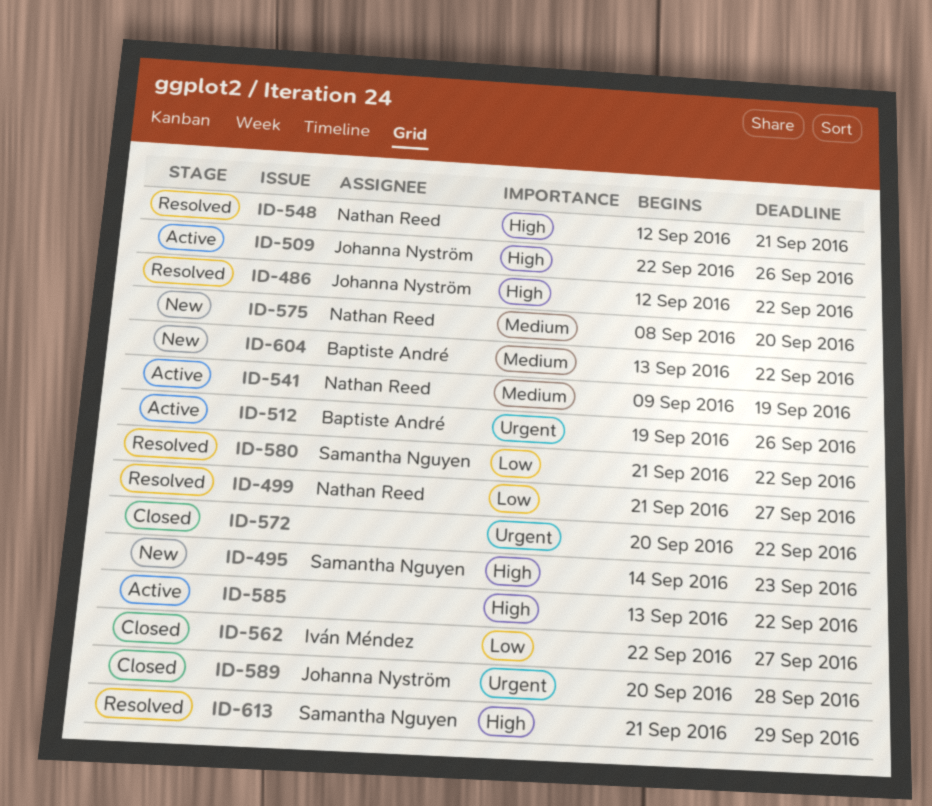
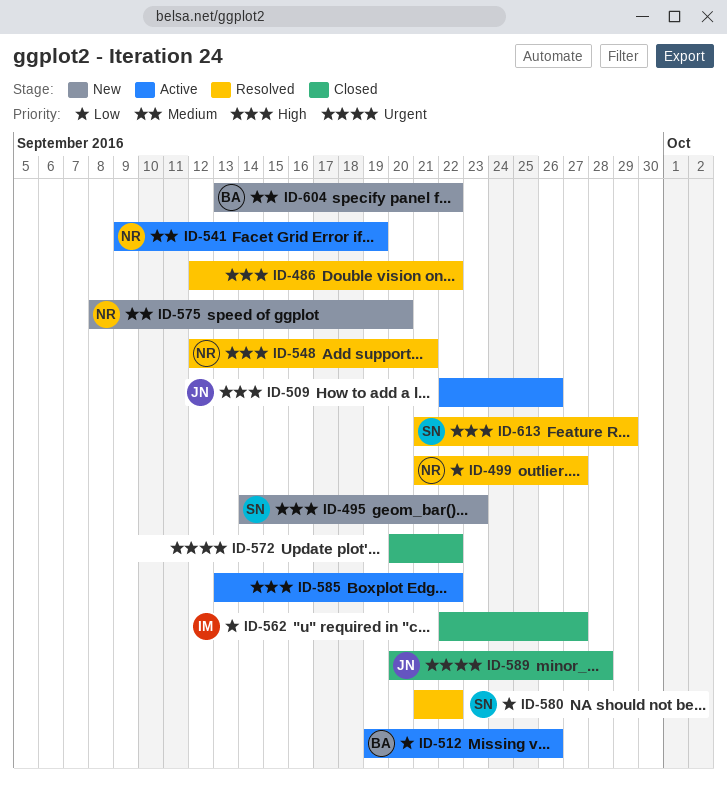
ID-486, owner: Johanna Nyström -> none
ID-512, priority: Urgent -> Low

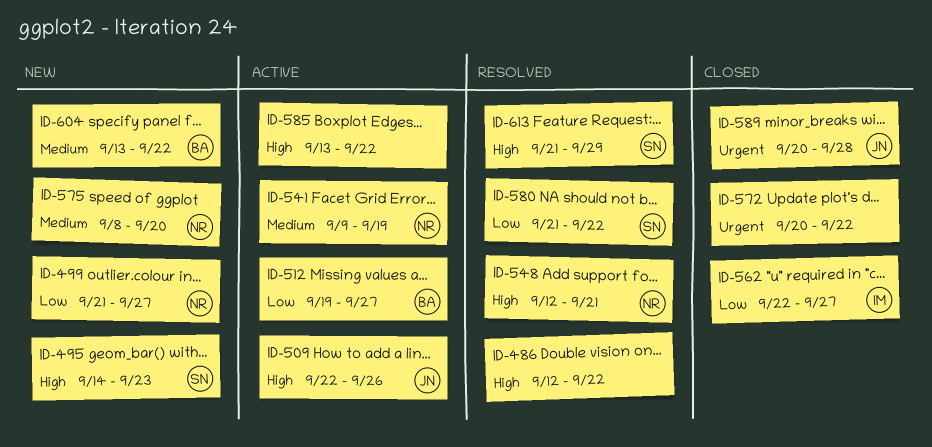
ID-499, status: Resolved -> New
ID-512, due: Sep 26 -> Sep 27

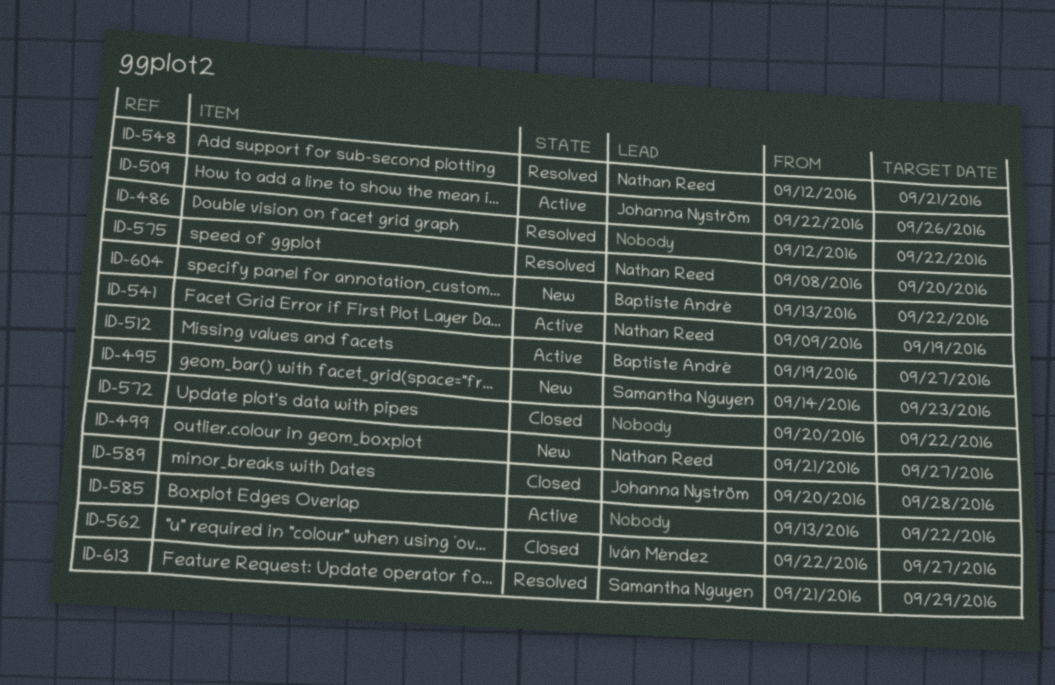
ID-575, status: New -> Resolved
ID-580: present -> none

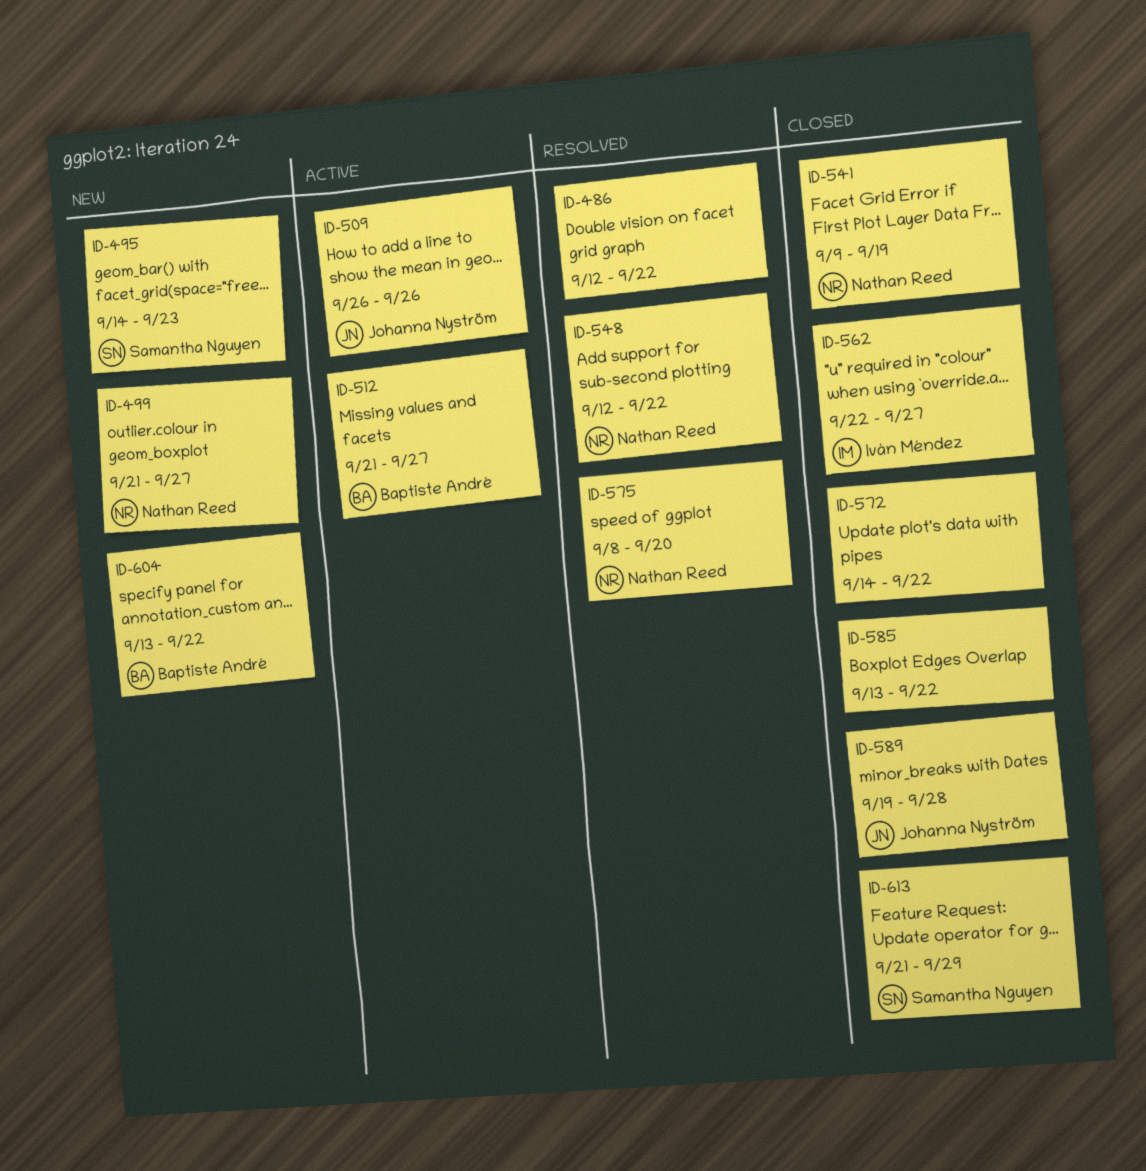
ID-509, start: Sep 22 -> Sep 26
ID-512, start: Sep 19 -> Sep 21
ID-541, status: Active -> Closed
ID-548, due: Sep 21 -> Sep 22
ID-572, start: Sep 20 -> Sep 14
ID-585, status: Active -> Closed
ID-589, start: Sep 20 -> Sep 19
ID-613, status: Resolved -> Closed

